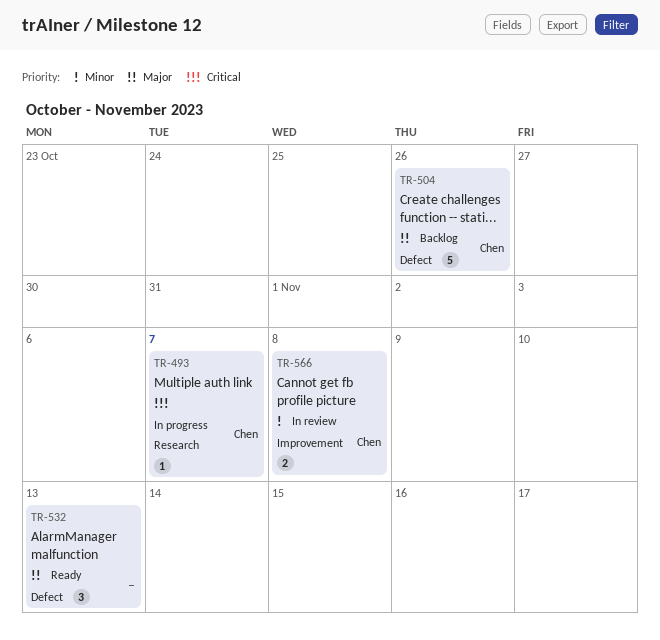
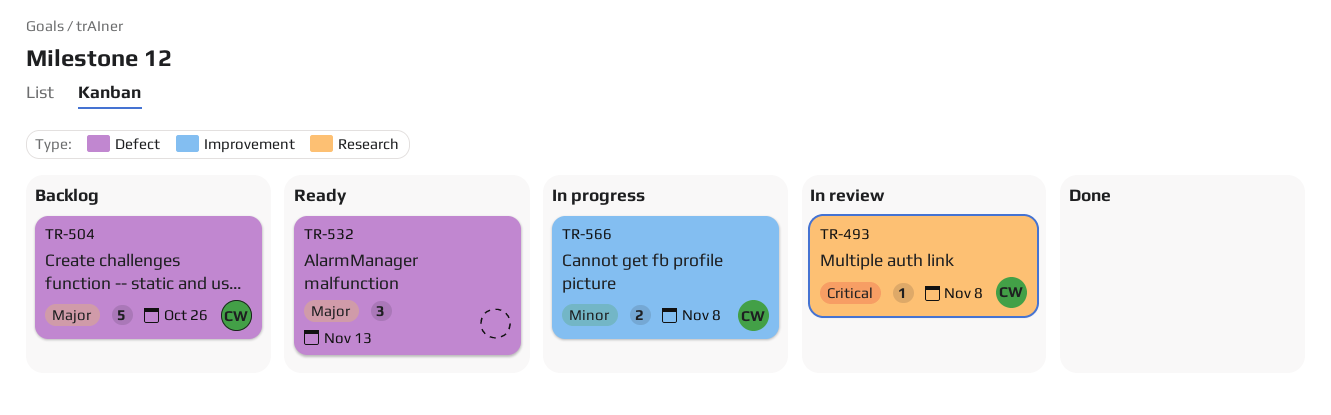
TR-493, status: In progress -> In review
TR-493, due: Nov 7 -> Nov 8
TR-566, status: In review -> In progress

